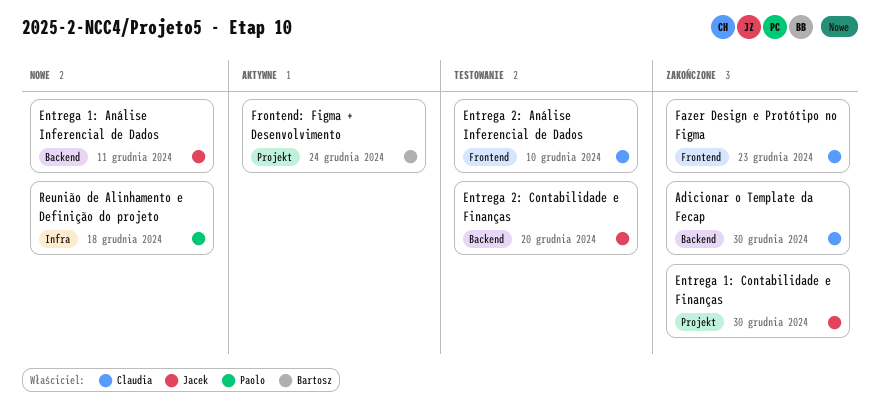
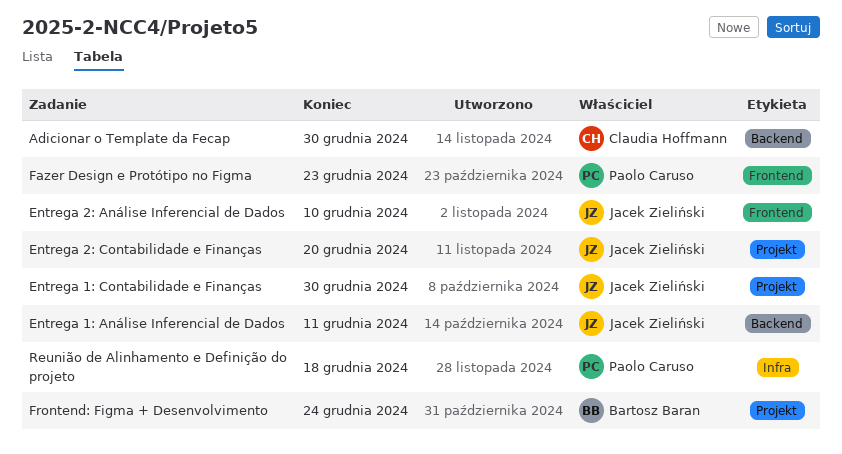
Entrega 2: Análise Inferencial de Dados, owner: Claudia Hoffmann -> Jacek Zieliński
Entrega 2: Contabilidade e Finanças, label: Backend -> Projekt
Fazer Design e Protótipo no Figma, owner: Claudia Hoffmann -> Paolo Caruso

